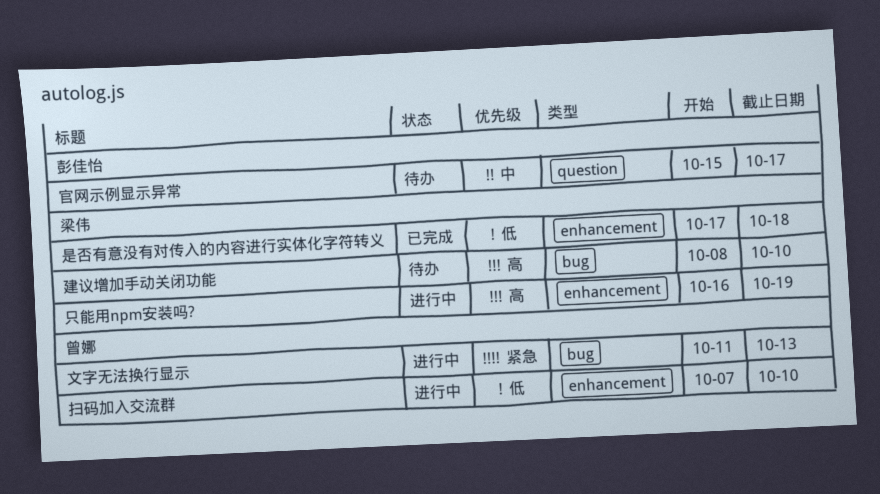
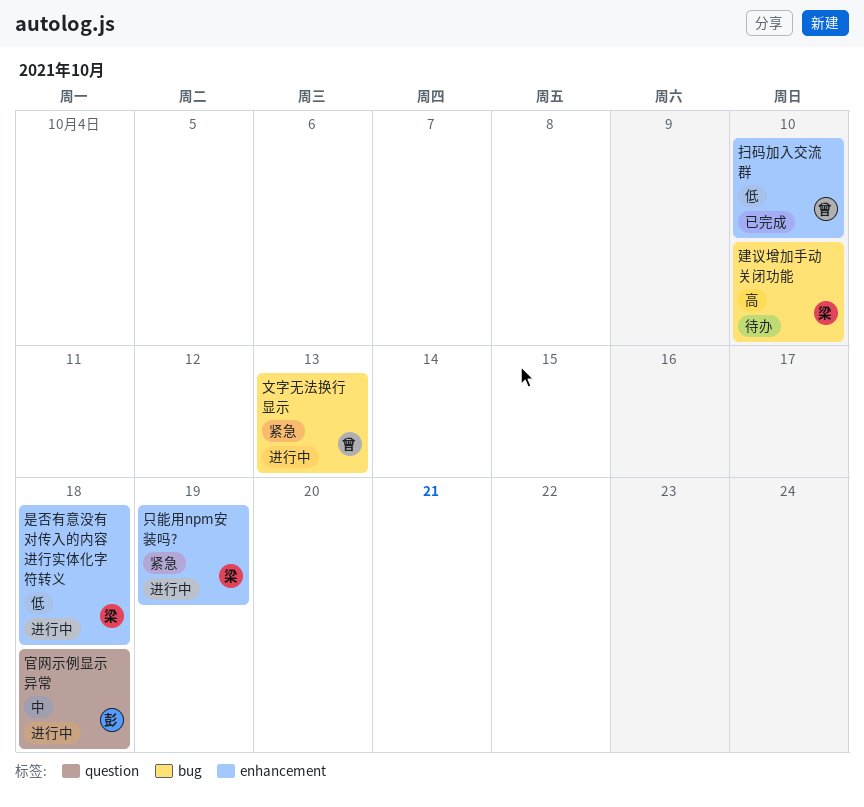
只能用npm安装吗?, priority: 高 -> 紧急
官网示例显示异常, status: 待办 -> 进行中
官网示例显示异常, due: Oct 17 -> Oct 18
扫码加入交流群, status: 进行中 -> 已完成
是否有意没有对传入的内容进行实体化字符转义, status: 已完成 -> 进行中

